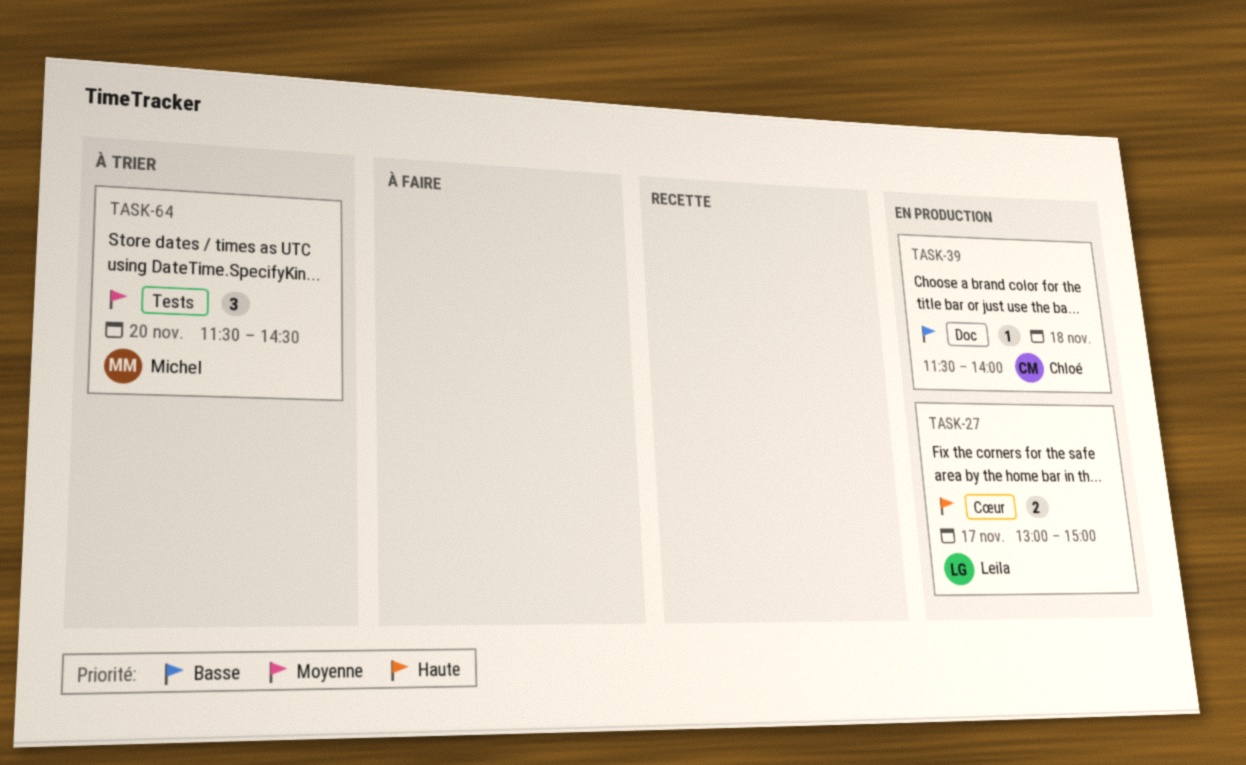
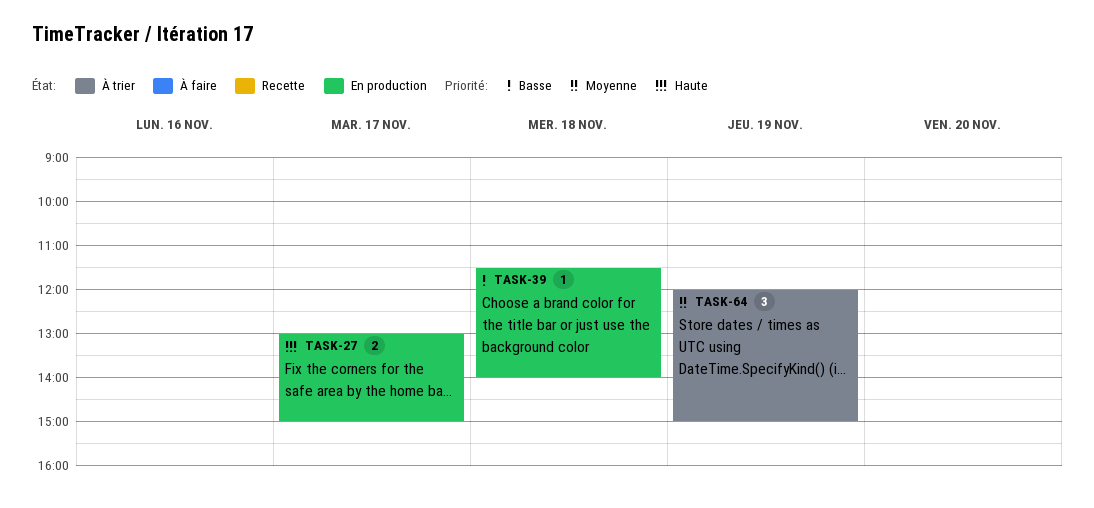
TASK-64, day: Nov 20 -> Nov 19
TASK-64, begins: 11:30 -> 12:00
TASK-64, ends: 14:30 -> 15:00

